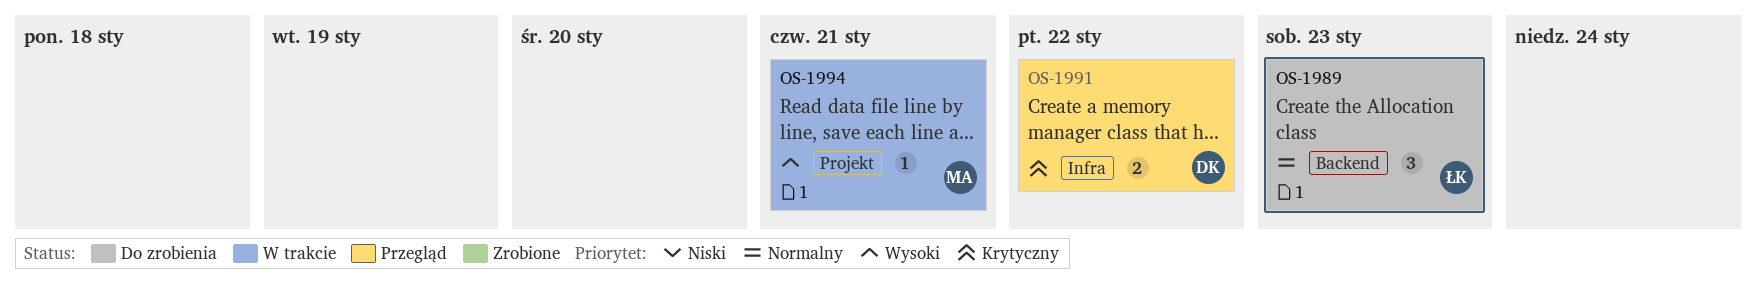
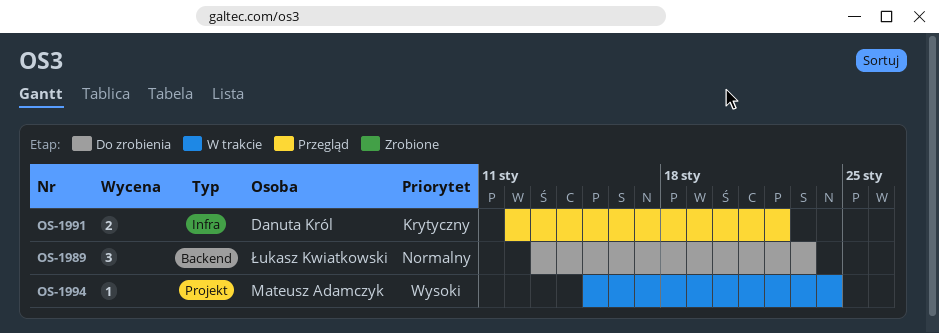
OS-1994, due: Jan 21 -> Jan 24

